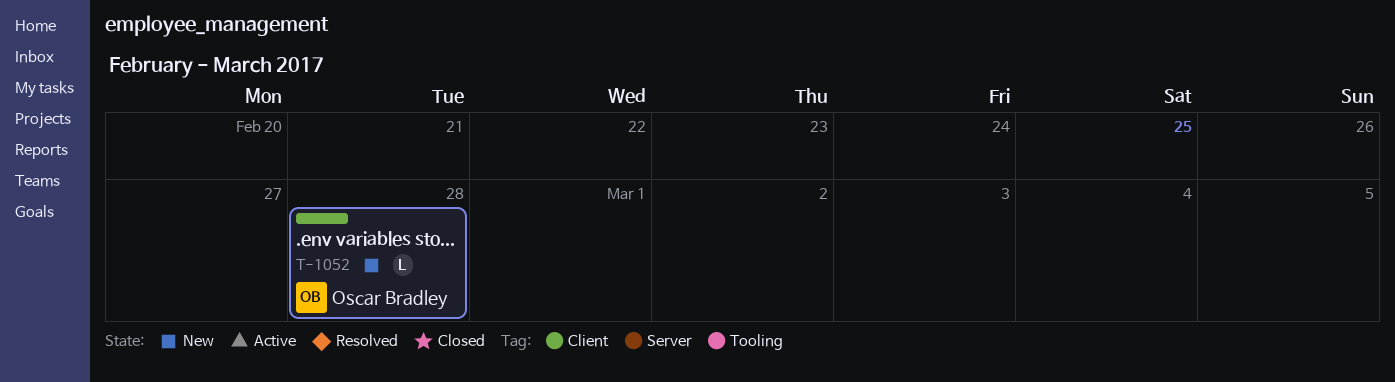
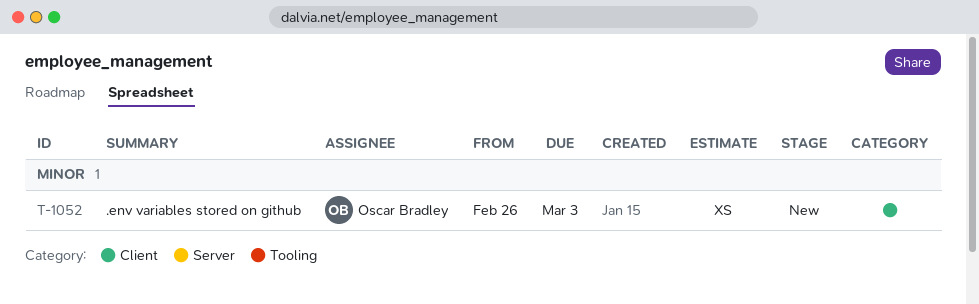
T-1052, estimate: L -> XS
T-1052, due: Feb 28 -> Mar 3

